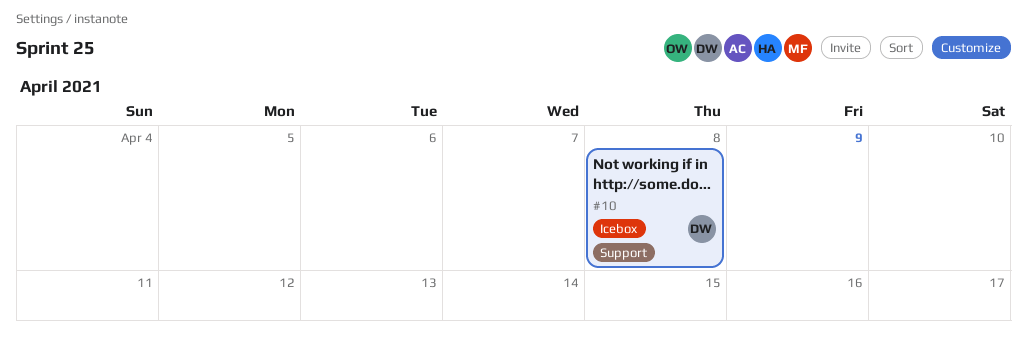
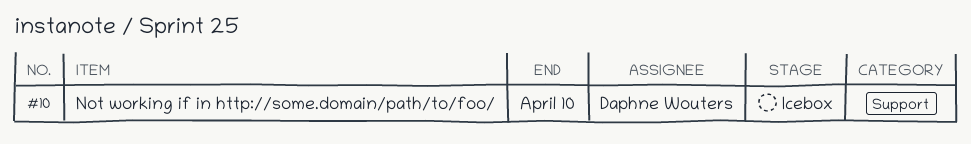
#10, due: Apr 8 -> Apr 10

